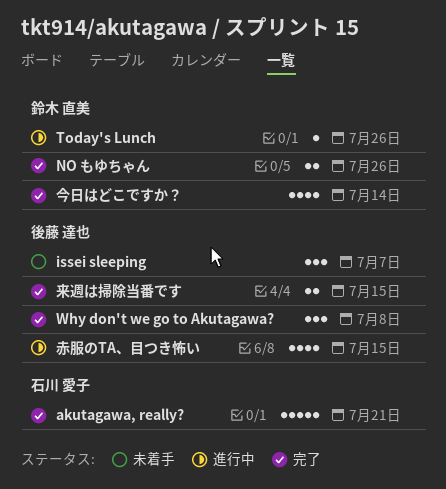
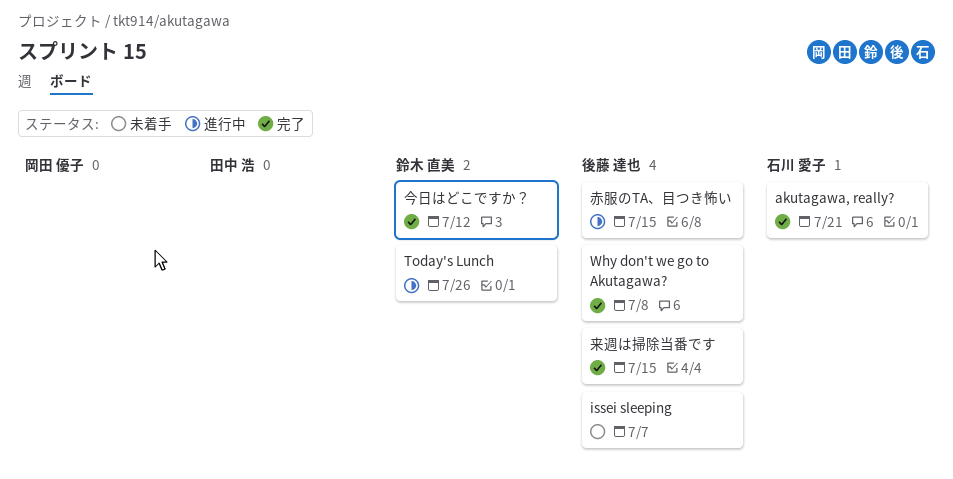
NO もゆちゃん: present -> none
今日はどこですか？, due: Jul 14 -> Jul 12

